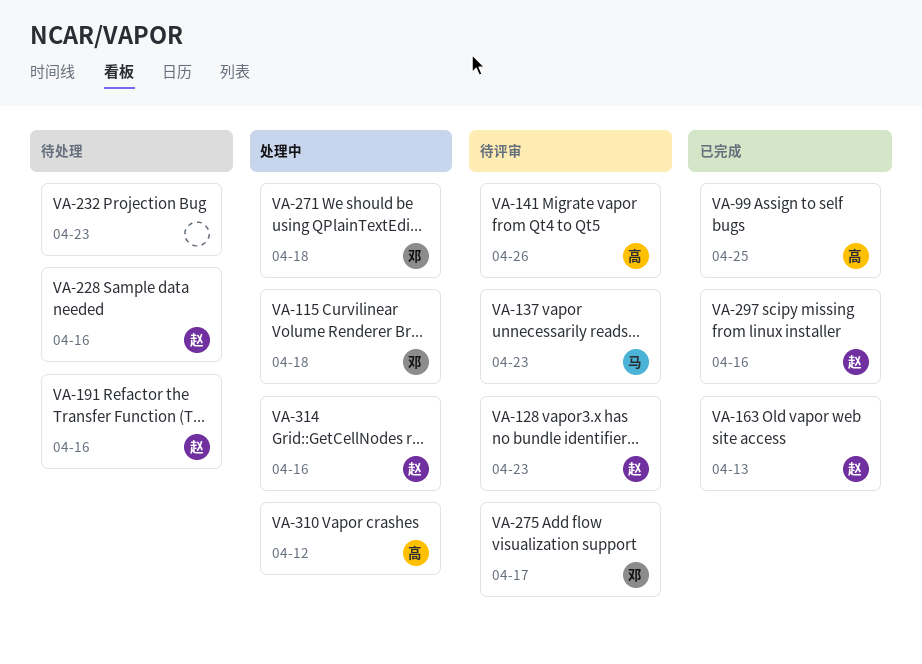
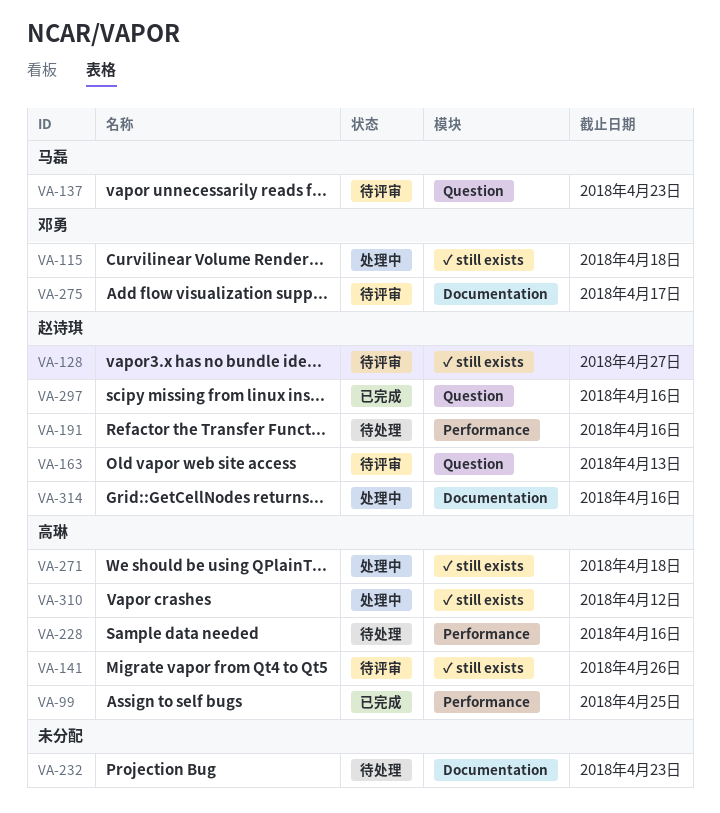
VA-128, due: Apr 23 -> Apr 27
VA-163, status: 已完成 -> 待评审
VA-228, owner: 赵诗琪 -> 高琳
VA-271, owner: 邓勇 -> 高琳

